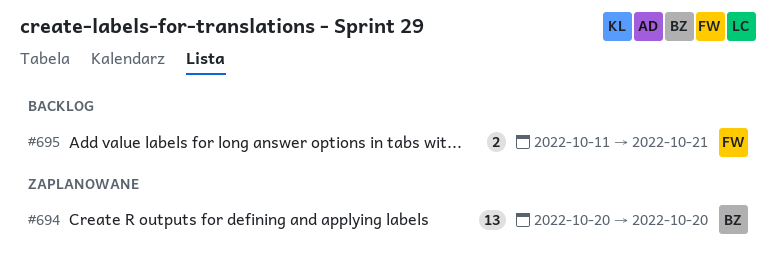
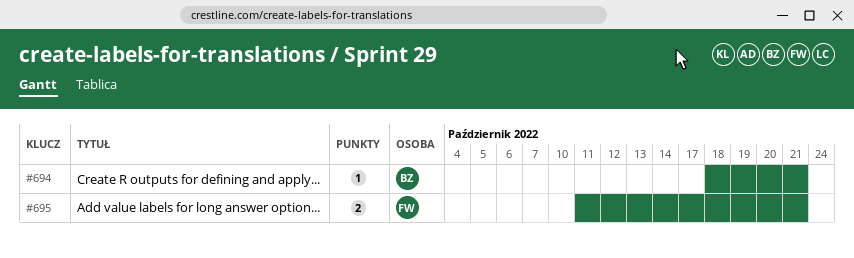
#694, estimate: 13 -> 1
#694, start: Oct 20 -> Oct 18
#694, due: Oct 20 -> Oct 21

